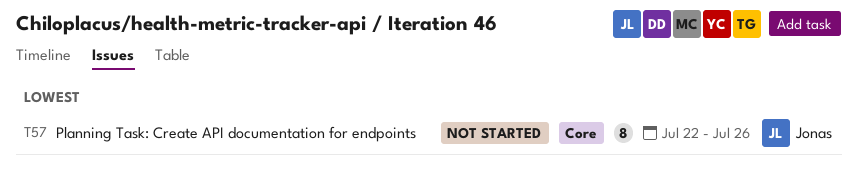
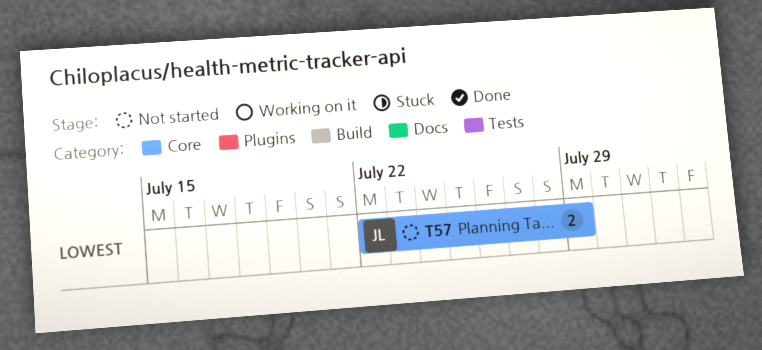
T57, estimate: 8 -> 2
T57, due: Jul 26 -> Jul 29

